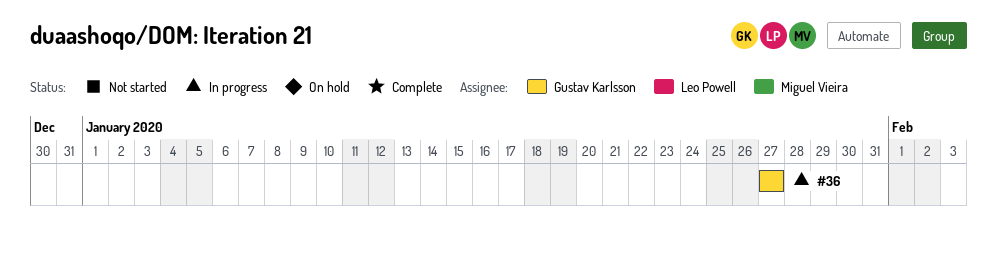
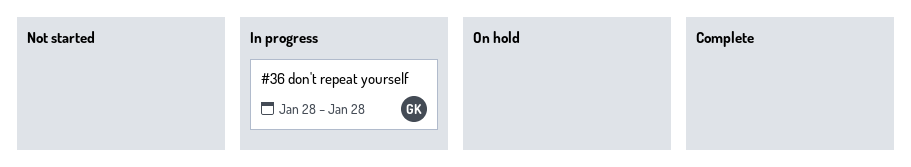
#36, start: Jan 27 -> Jan 28
#36, due: Jan 27 -> Jan 28

